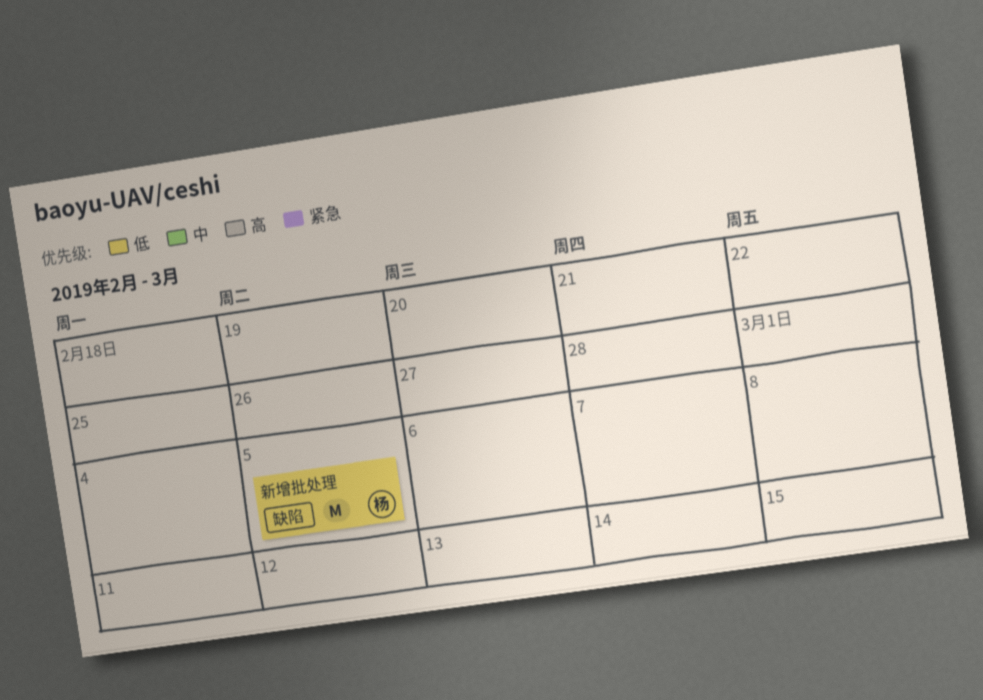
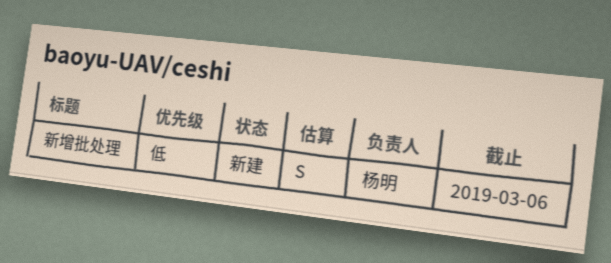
新增批处理, estimate: M -> S
新增批处理, due: Mar 5 -> Mar 6

